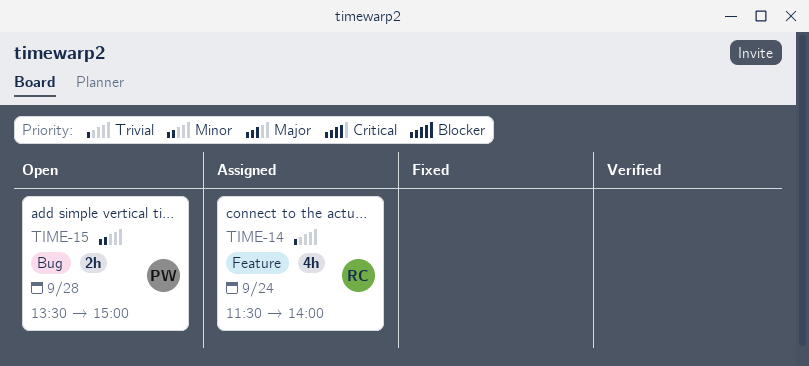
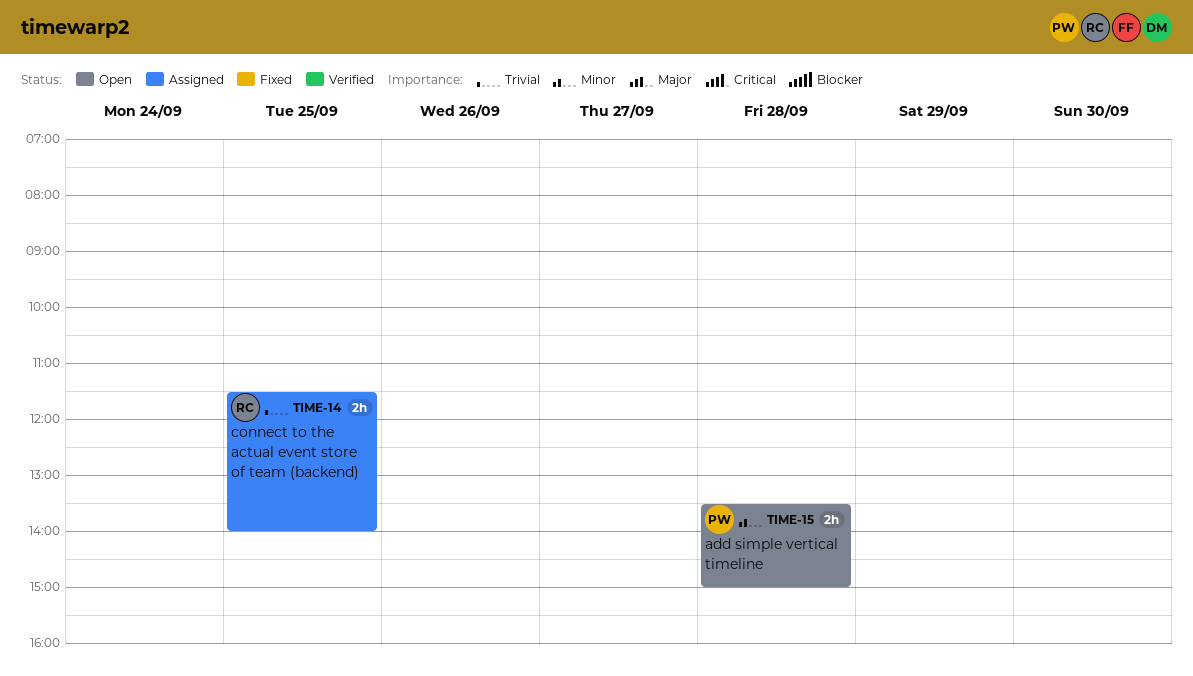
TIME-14, estimate: 4h -> 2h
TIME-14, day: Sep 24 -> Sep 25

